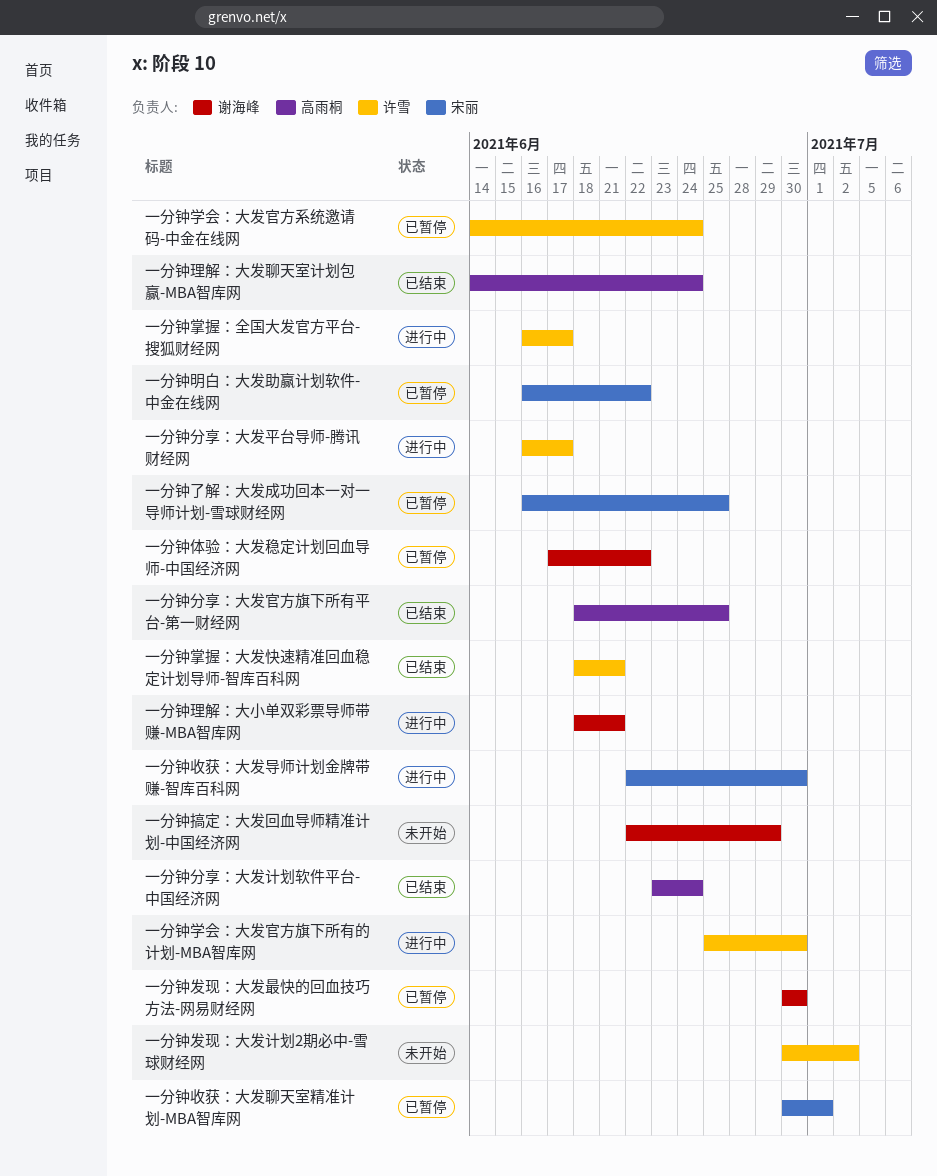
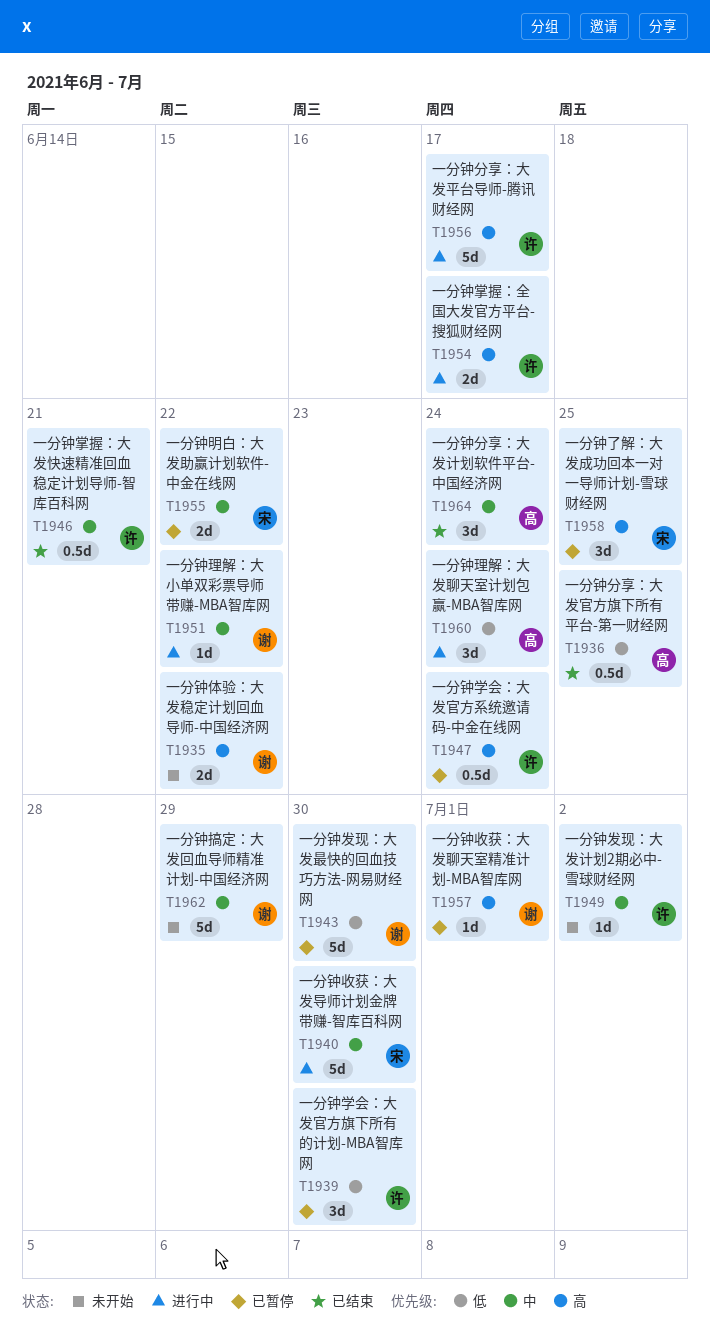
一分钟体验：大发稳定计划回血导师-中国经济网, status: 已暂停 -> 未开始
一分钟学会：大发官方旗下所有的计划-MBA智库网, status: 进行中 -> 已暂停
一分钟收获：大发聊天室精准计划-MBA智库网, owner: 宋丽 -> 谢海峰
一分钟理解：大发聊天室计划包赢-MBA智库网, status: 已结束 -> 进行中
一分钟理解：大小单双彩票导师带赚-MBA智库网, due: Jun 21 -> Jun 22

